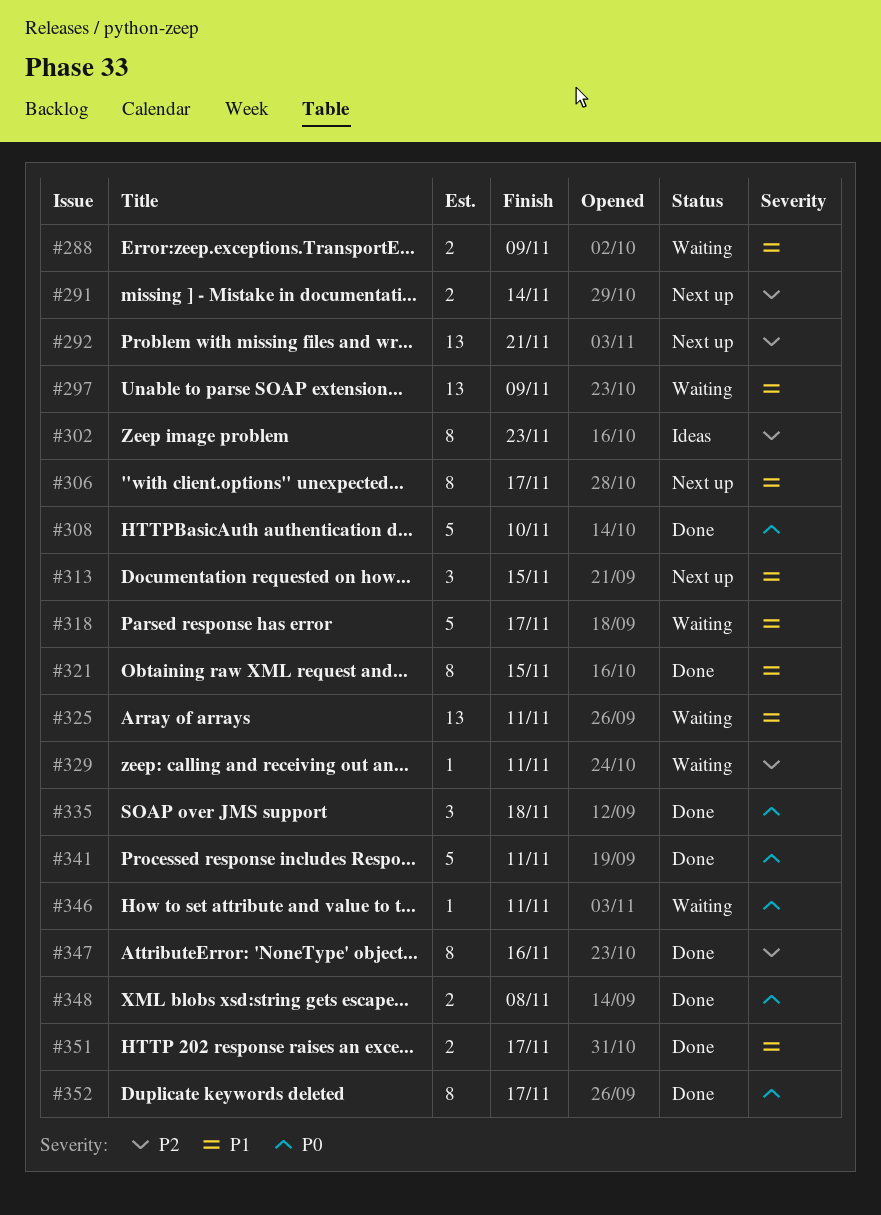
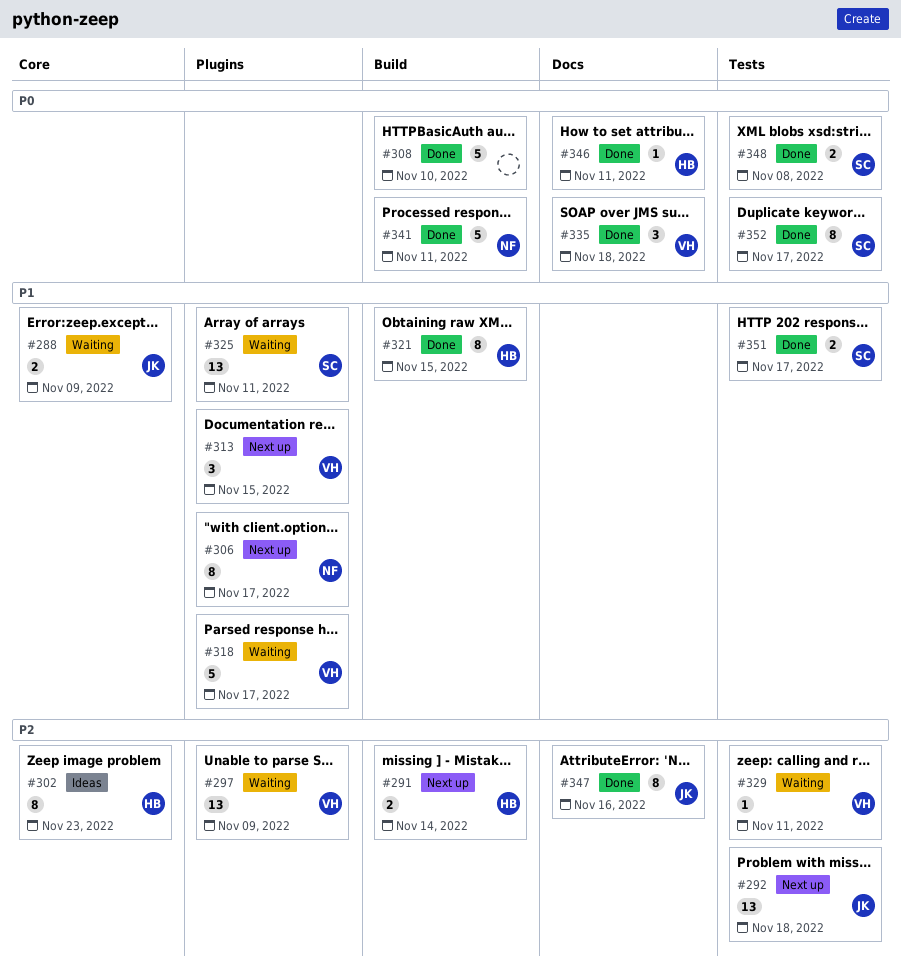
#292, due: Nov 21 -> Nov 18
#297, priority: P1 -> P2
#346, status: Waiting -> Done

